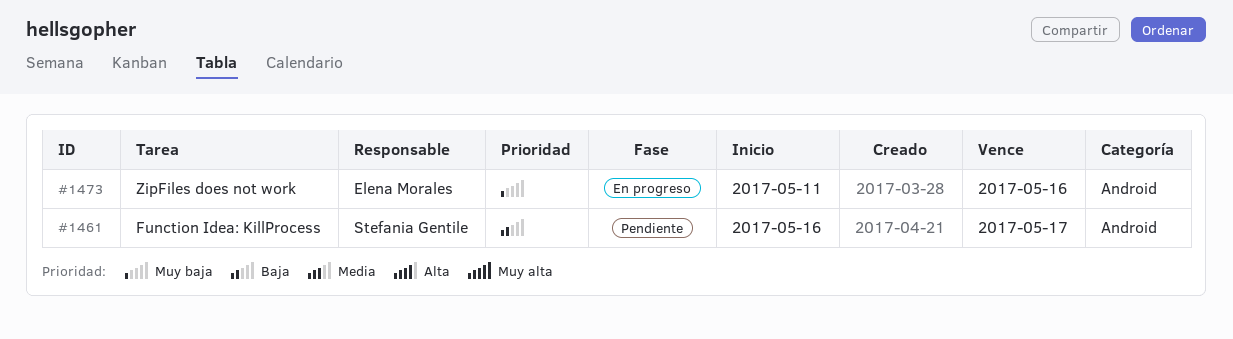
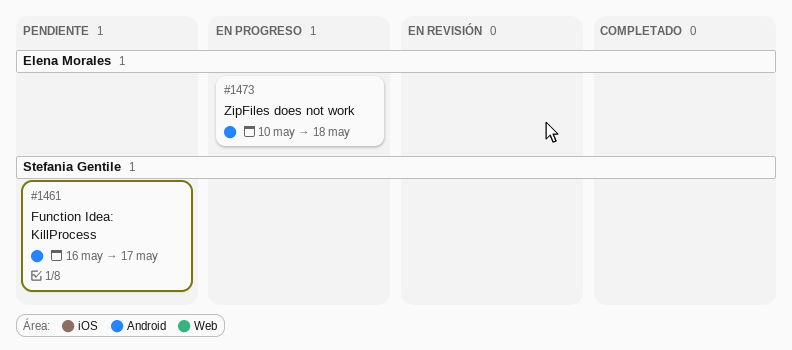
#1473, start: May 11 -> May 10
#1473, due: May 16 -> May 18

